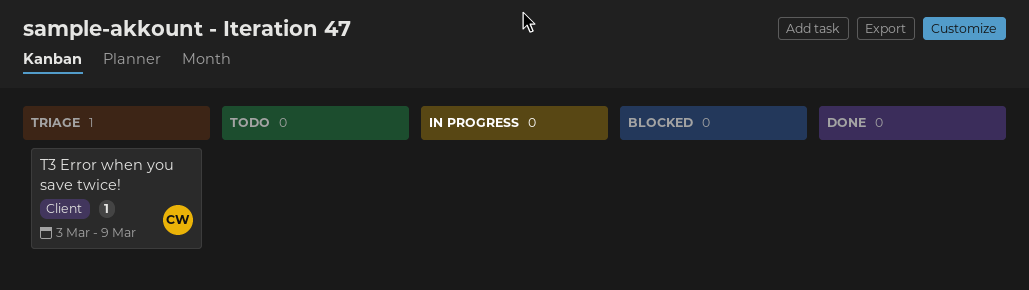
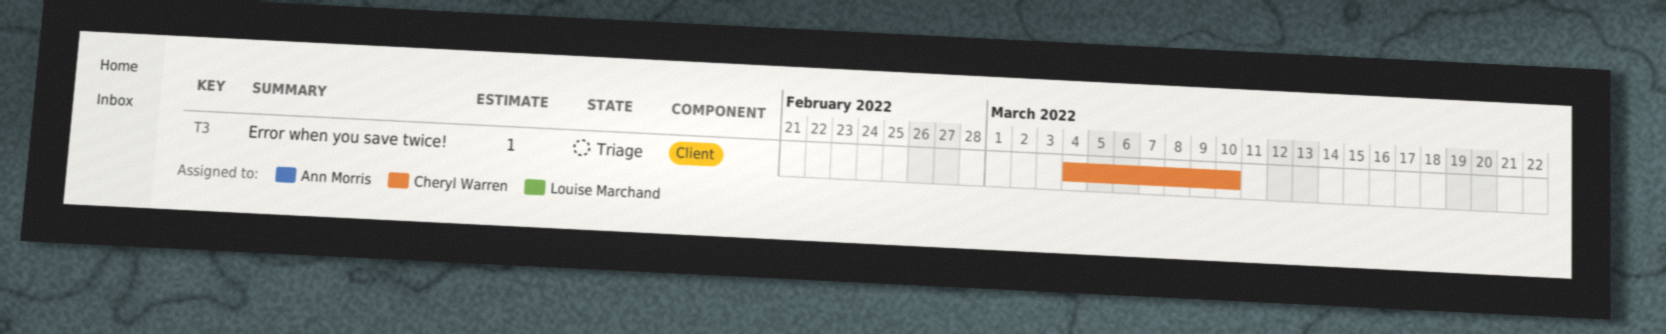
T3, start: Mar 3 -> Mar 4
T3, due: Mar 9 -> Mar 10

